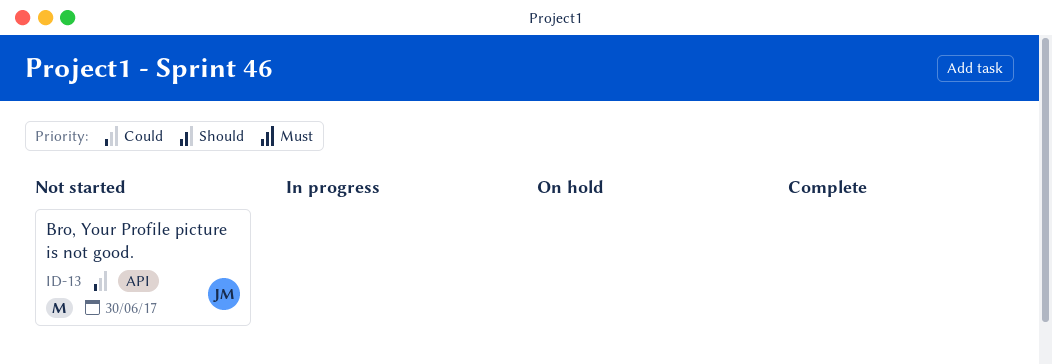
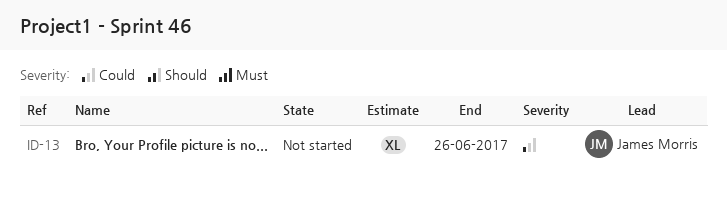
ID-13, estimate: M -> XL
ID-13, due: Jun 30 -> Jun 26

